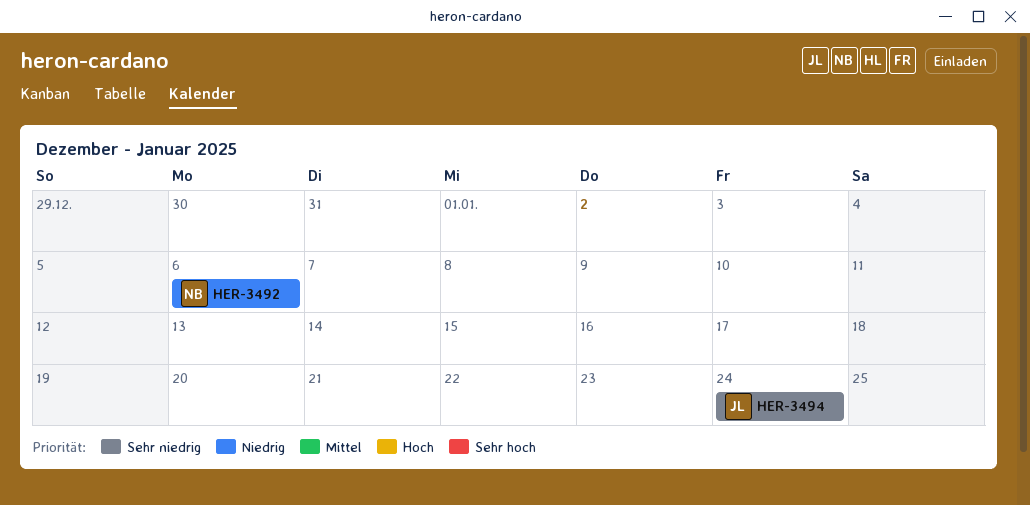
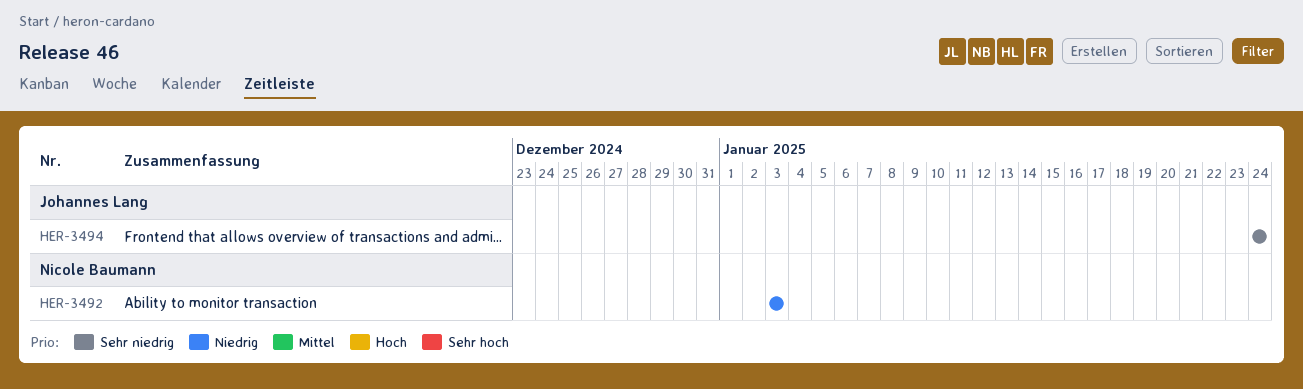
HER-3492, start: Jan 6 -> Jan 3
HER-3492, due: Jan 6 -> Jan 3

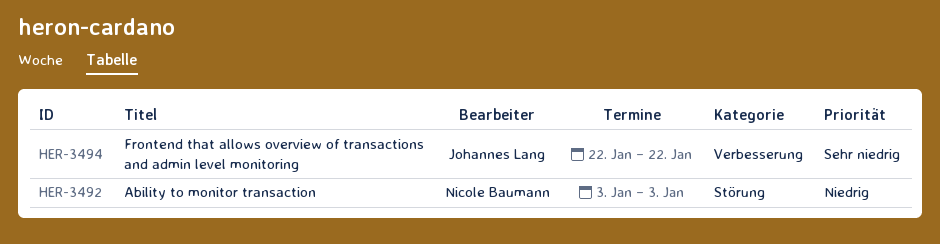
HER-3494, start: Jan 24 -> Jan 22
HER-3494, due: Jan 24 -> Jan 22

